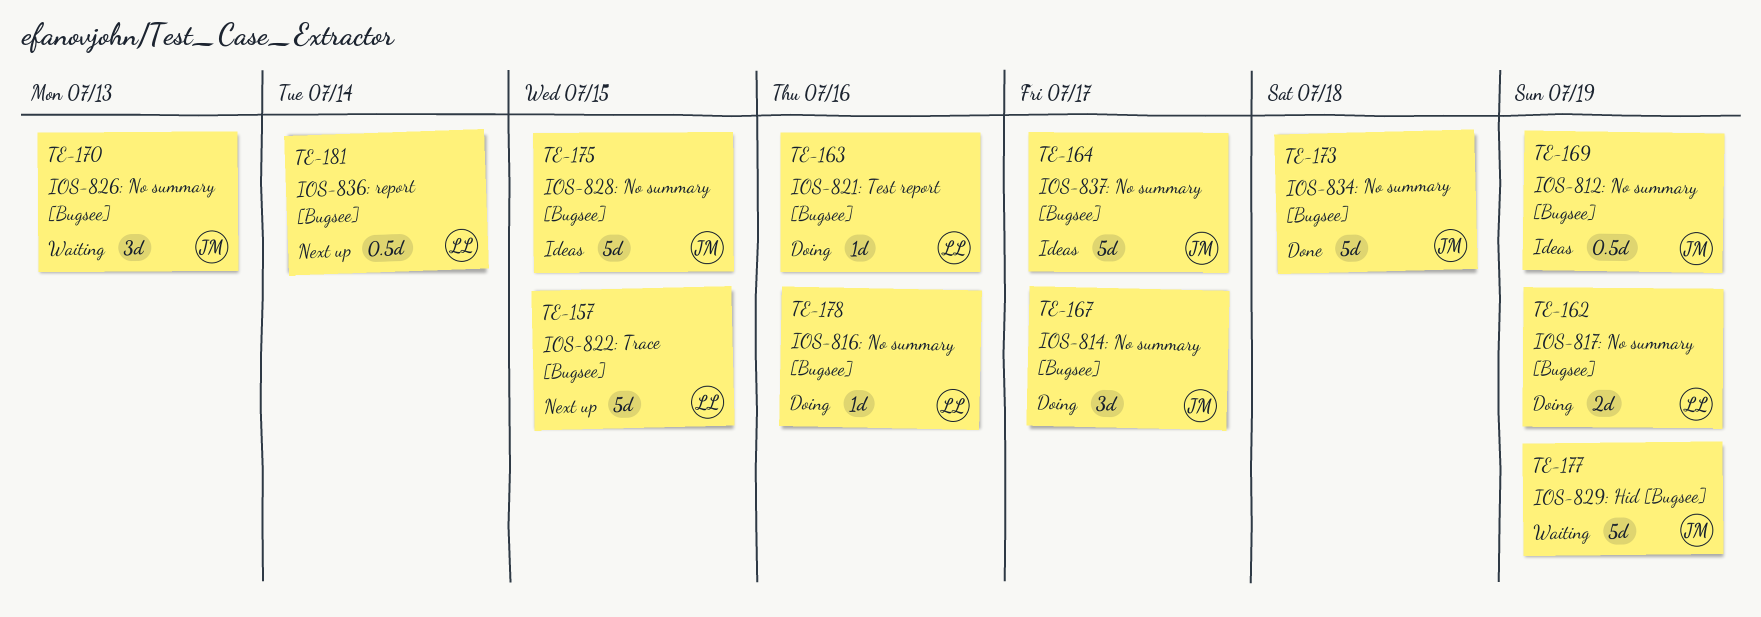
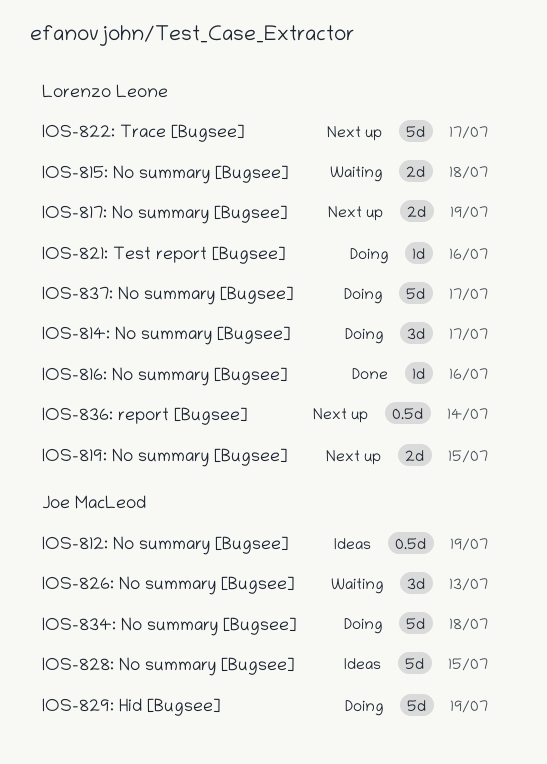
IOS-814: No summary [Bugsee], owner: Joe MacLeod -> Lorenzo Leone
IOS-815: No summary [Bugsee]: none -> present
IOS-816: No summary [Bugsee], status: Doing -> Done
IOS-817: No summary [Bugsee], status: Doing -> Next up
IOS-819: No summary [Bugsee]: none -> present
IOS-822: Trace [Bugsee], due: Jul 15 -> Jul 17
IOS-829: Hid [Bugsee], status: Waiting -> Doing
IOS-834: No summary [Bugsee], status: Done -> Doing
IOS-837: No summary [Bugsee], status: Ideas -> Doing
IOS-837: No summary [Bugsee], owner: Joe MacLeod -> Lorenzo Leone

